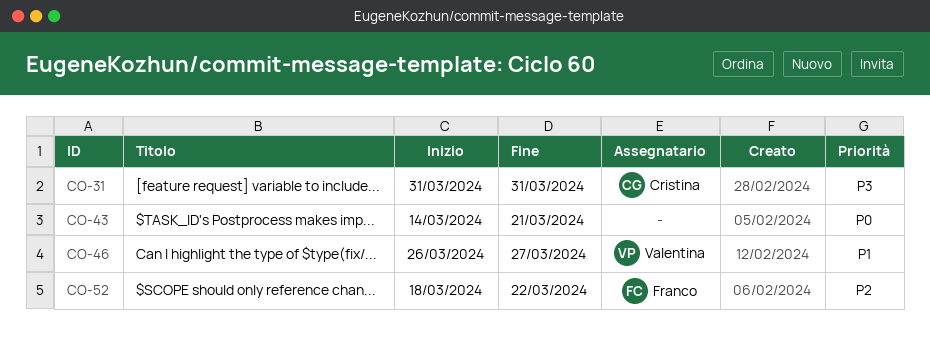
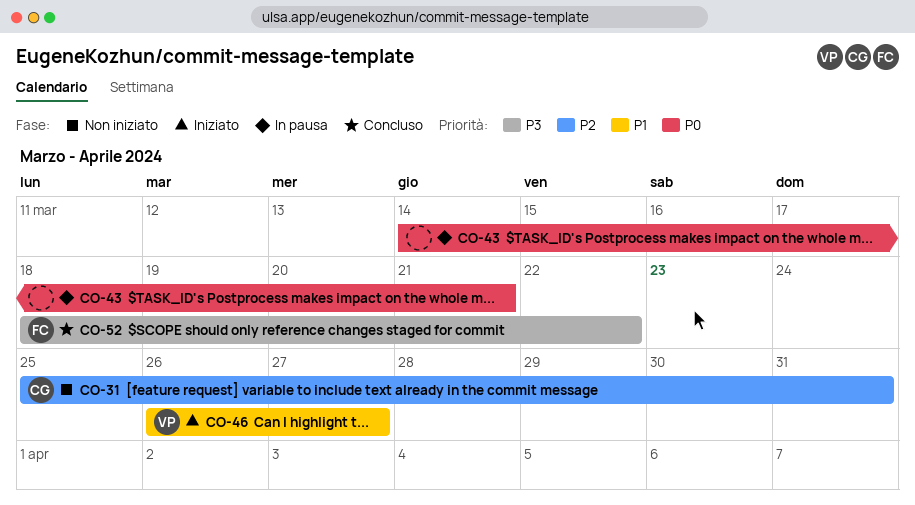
CO-31, priority: P3 -> P2
CO-31, start: Mar 31 -> Mar 25
CO-52, priority: P2 -> P3

